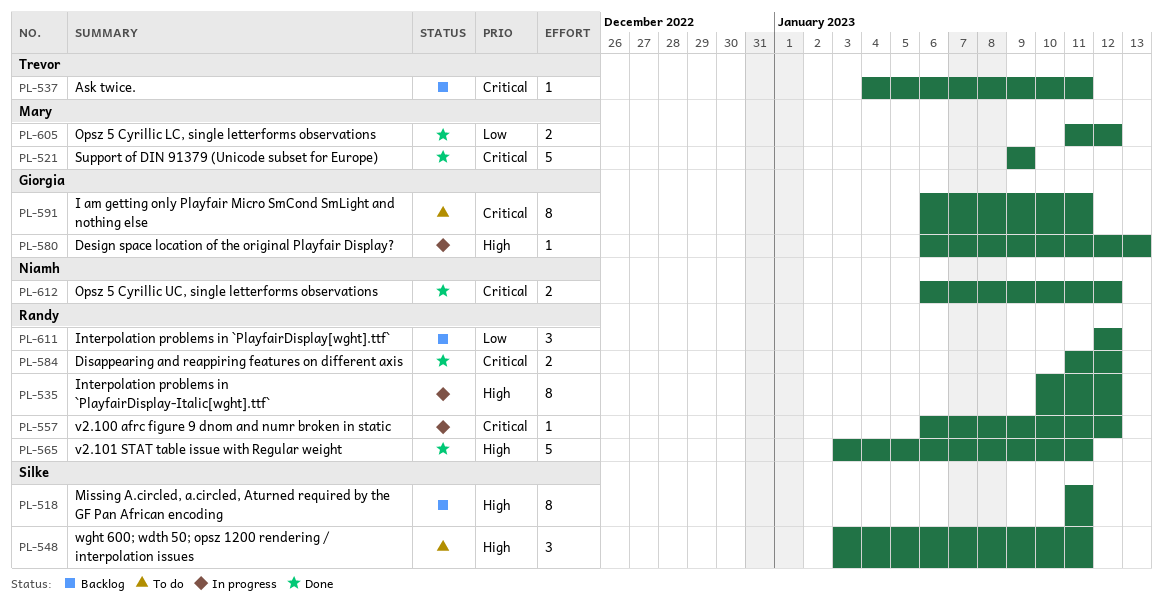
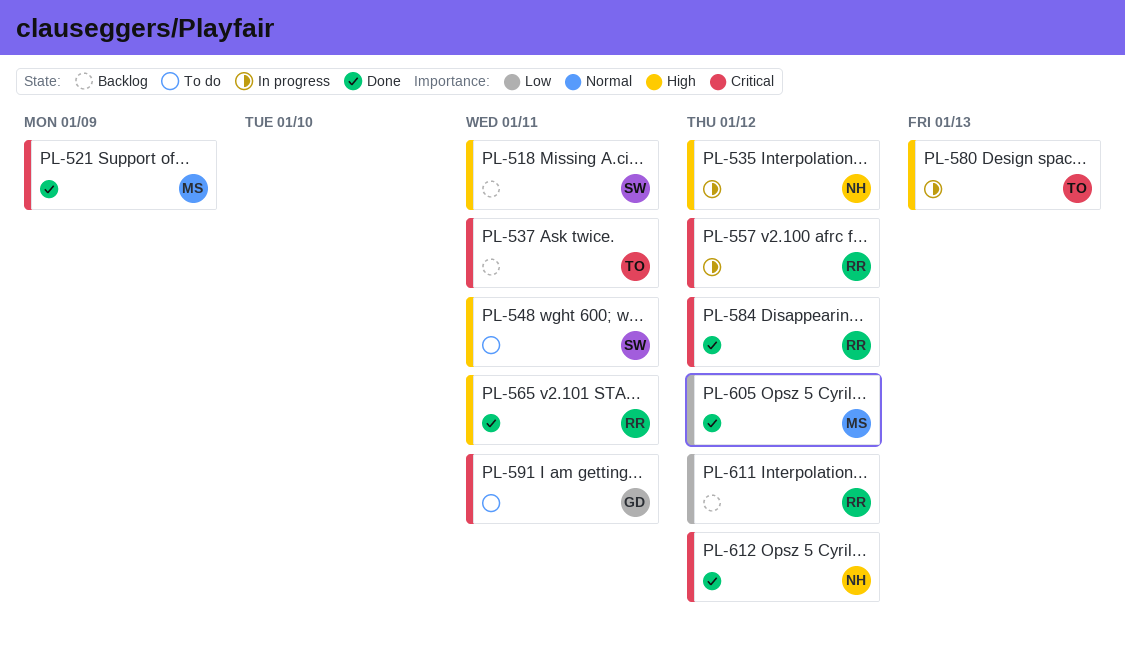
PL-535, owner: Randy -> Niamh
PL-580, owner: Giorgia -> Trevor

